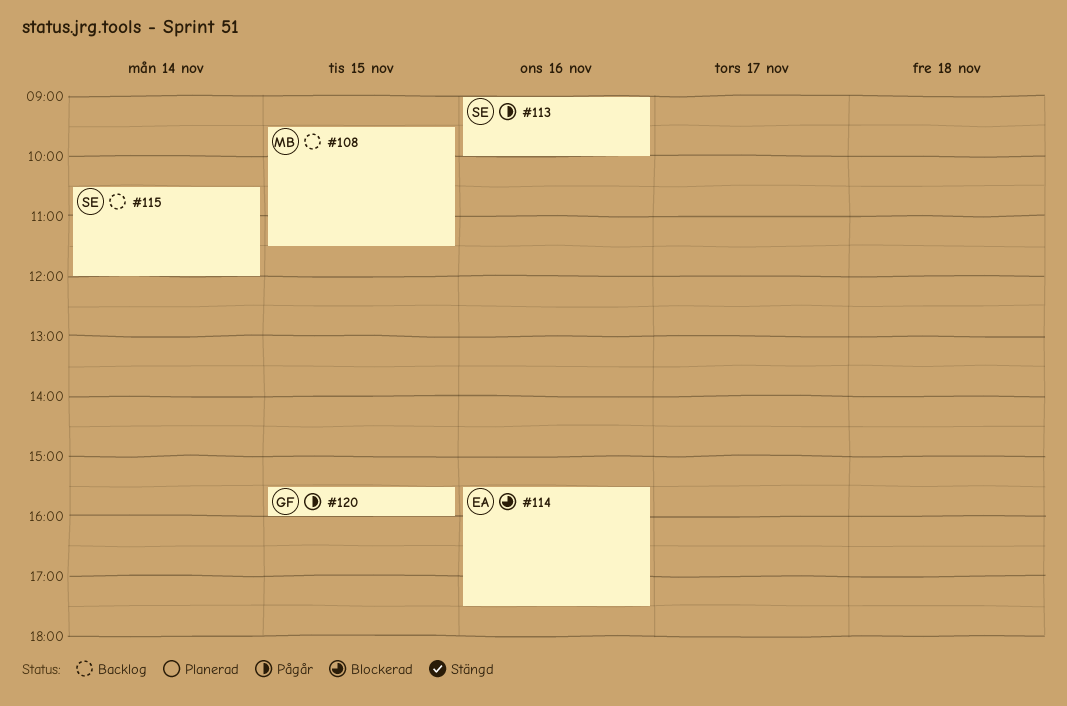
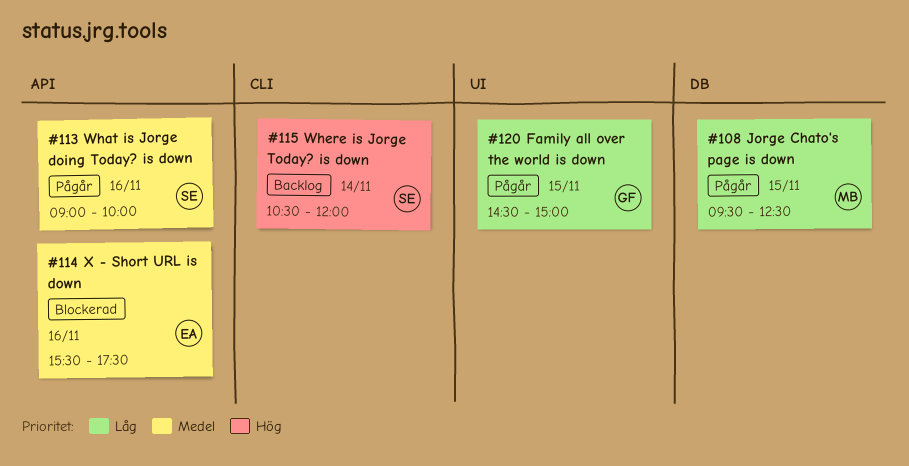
#108, status: Backlog -> Pågår
#108, ends: 11:30 -> 12:30
#120, begins: 15:30 -> 14:30
#120, ends: 16:00 -> 15:00

